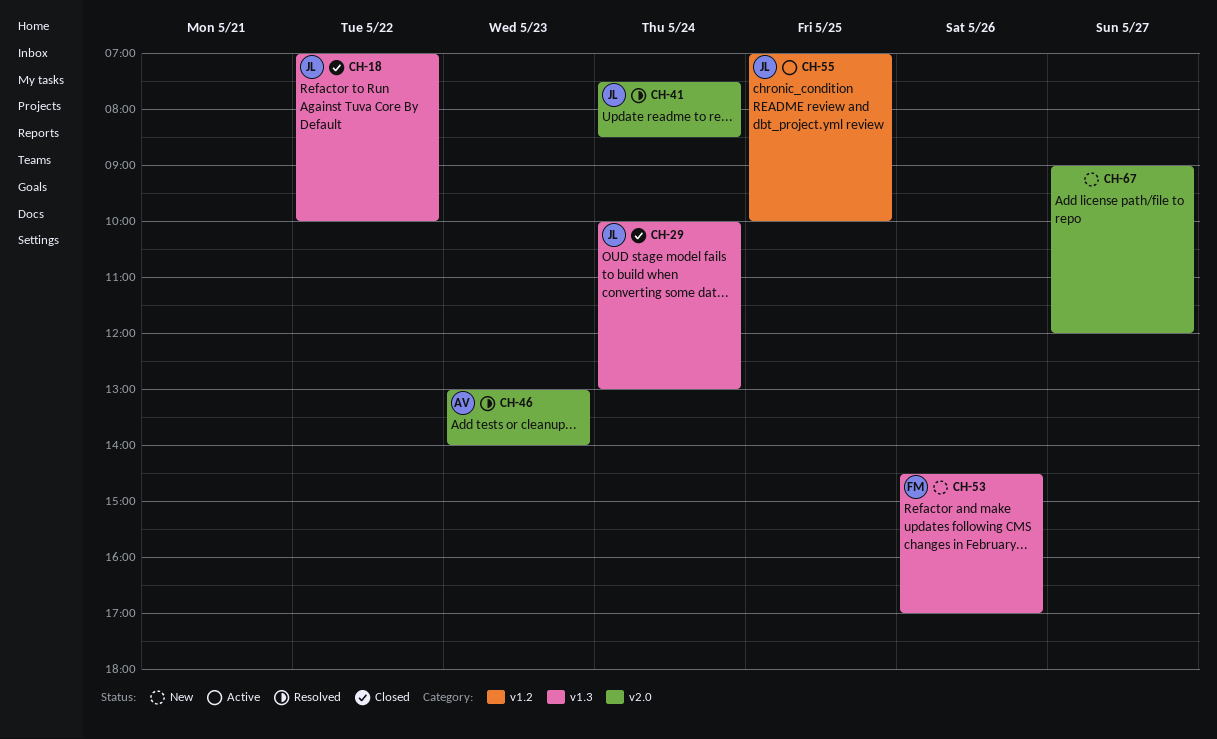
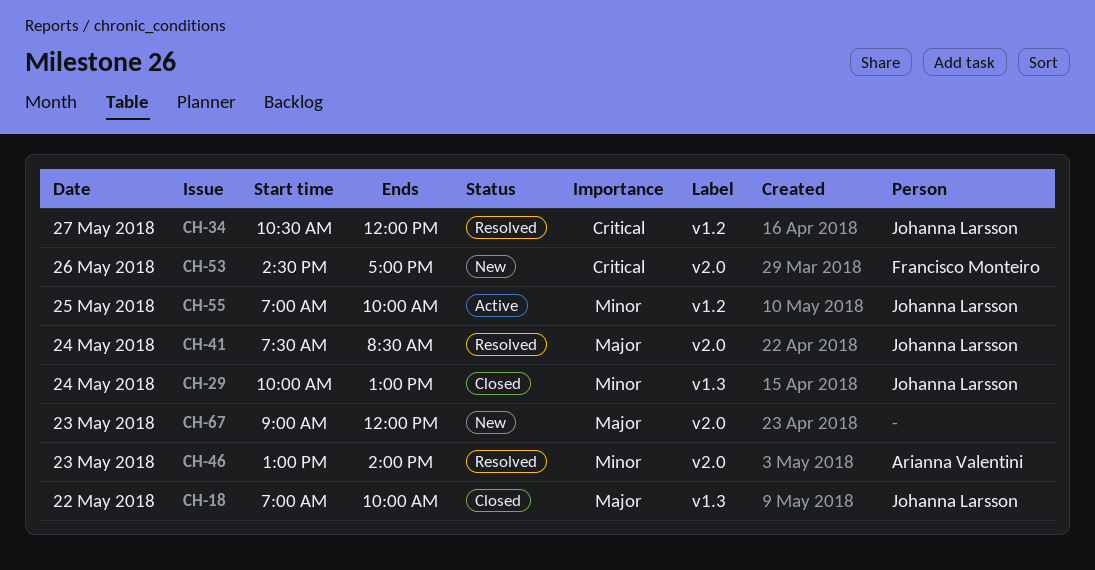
CH-34: none -> present
CH-53, label: v1.3 -> v2.0
CH-67, day: May 27 -> May 23

